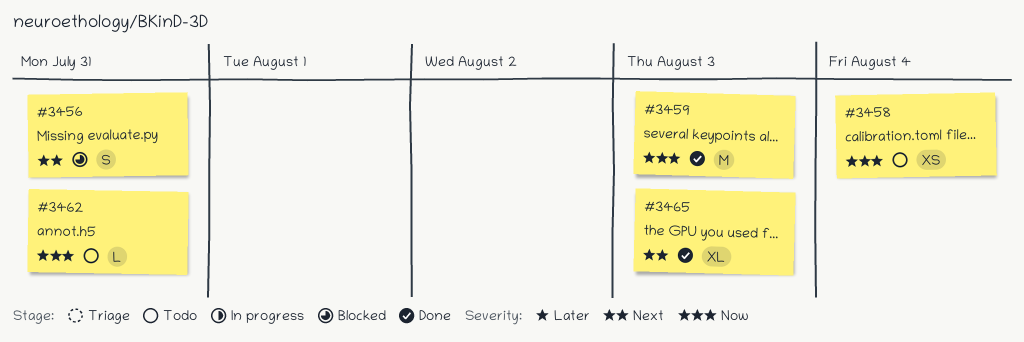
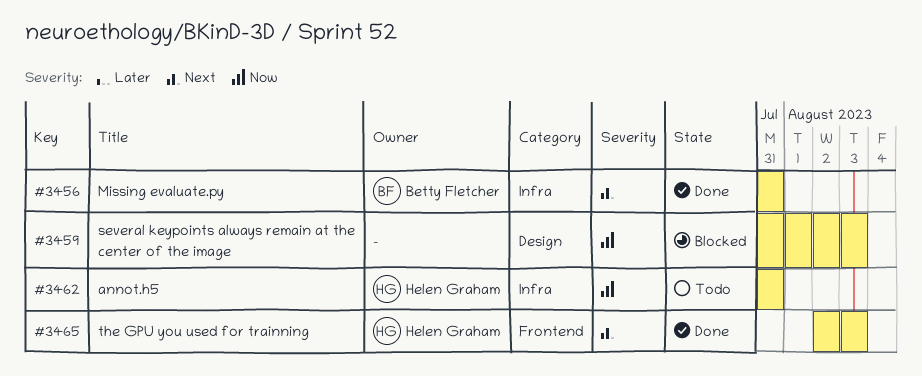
#3456, status: Blocked -> Done
#3458: present -> none
#3459, status: Done -> Blocked

